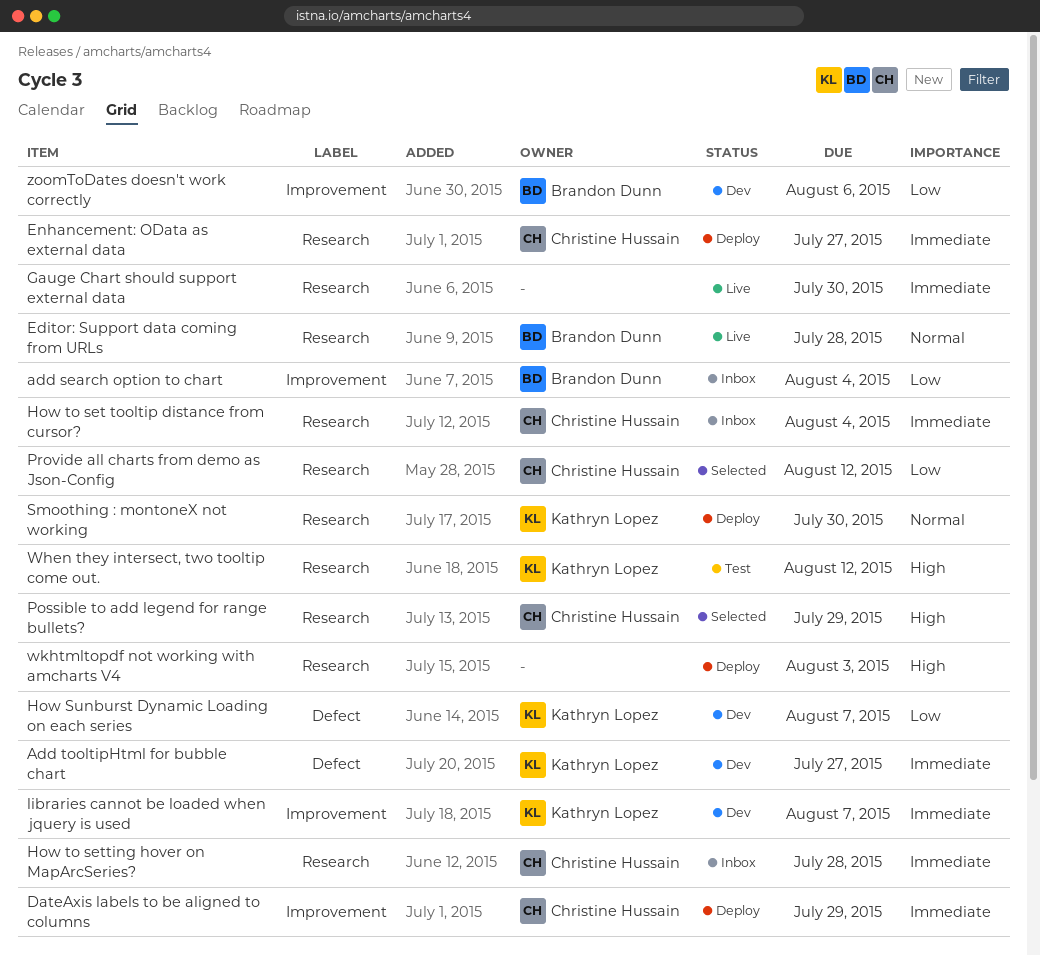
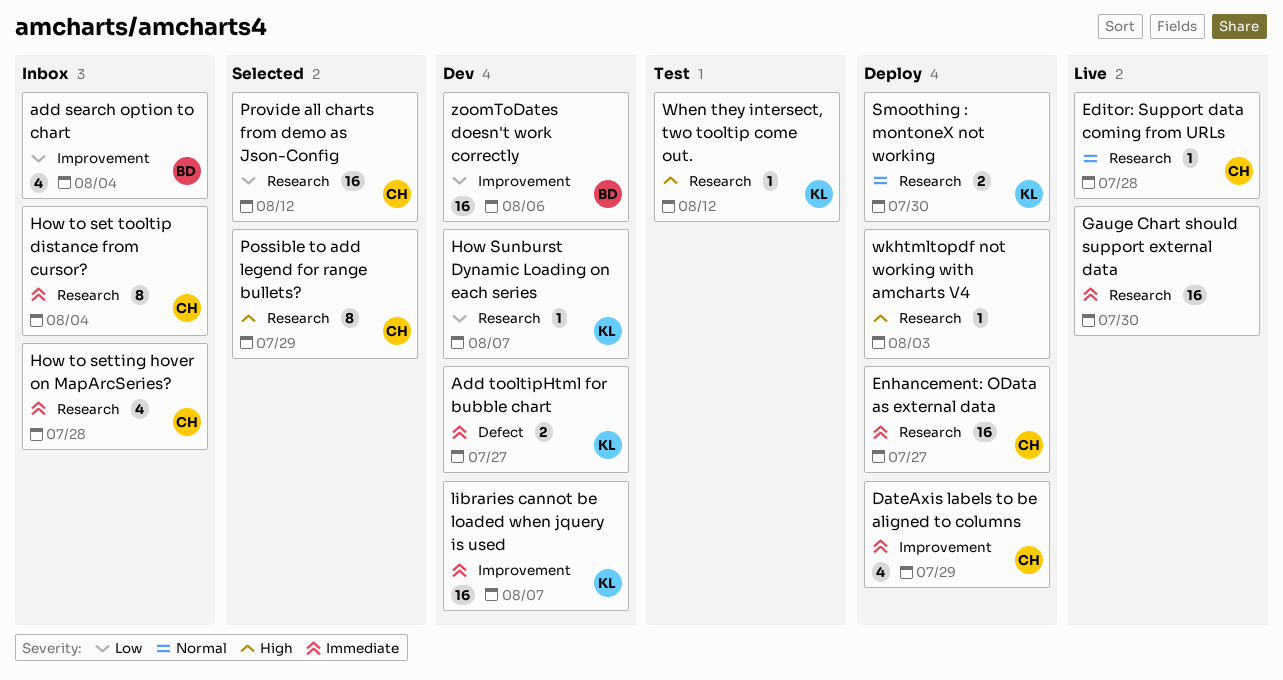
Editor: Support data coming from URLs, owner: Brandon Dunn -> Christine Hussain
How Sunburst Dynamic Loading on each series, label: Defect -> Research

